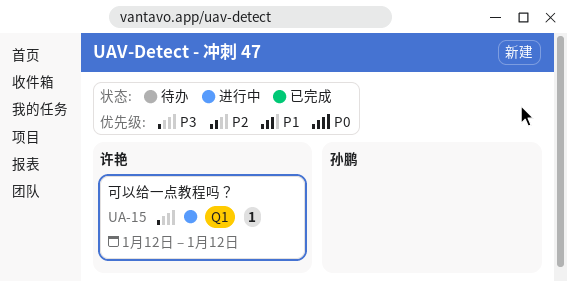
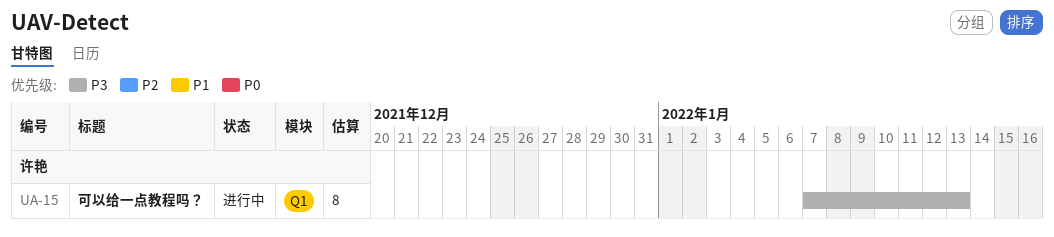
UA-15, estimate: 1 -> 8
UA-15, start: Jan 12 -> Jan 7
UA-15, due: Jan 12 -> Jan 13

